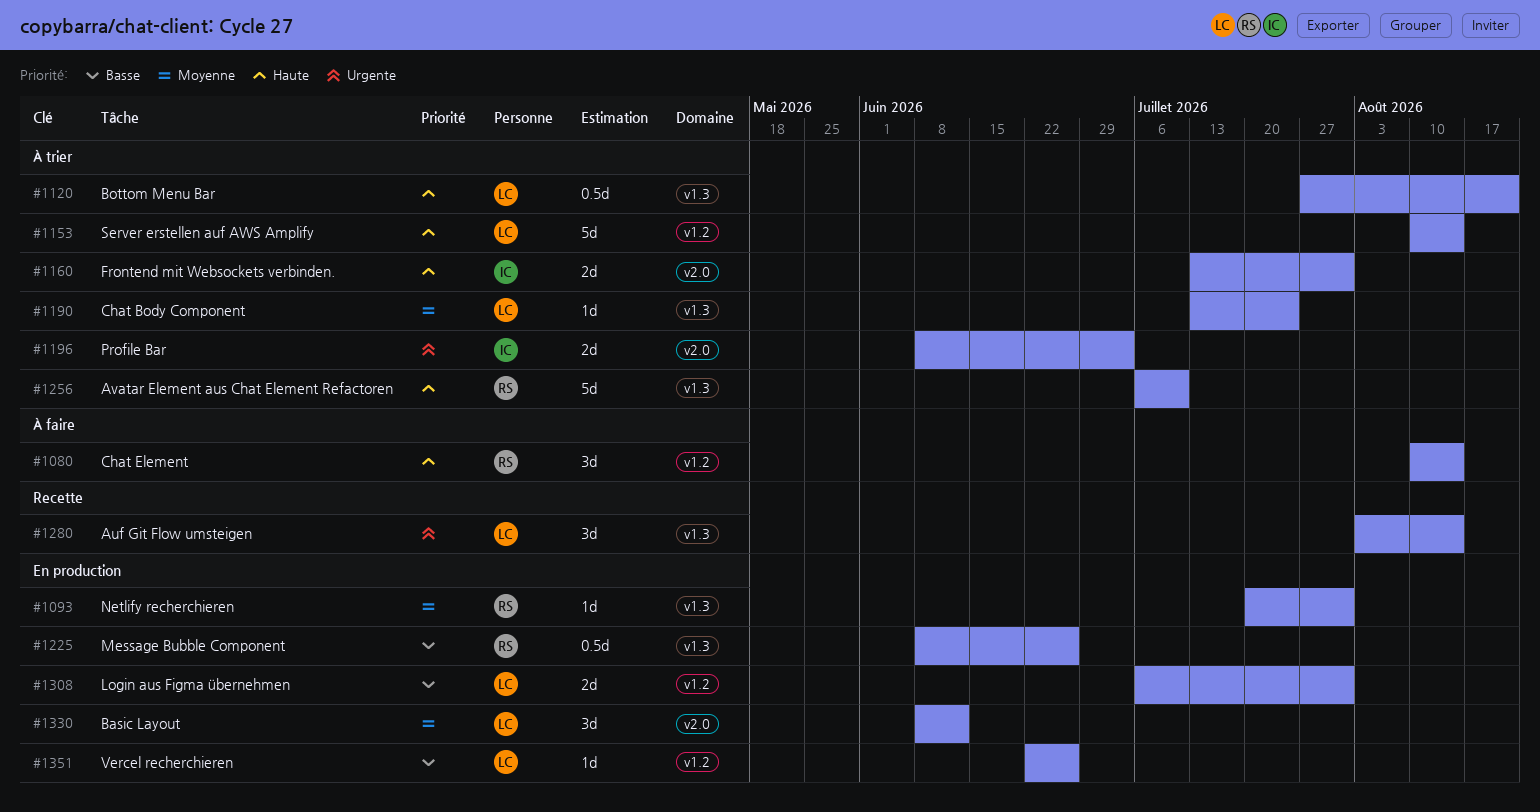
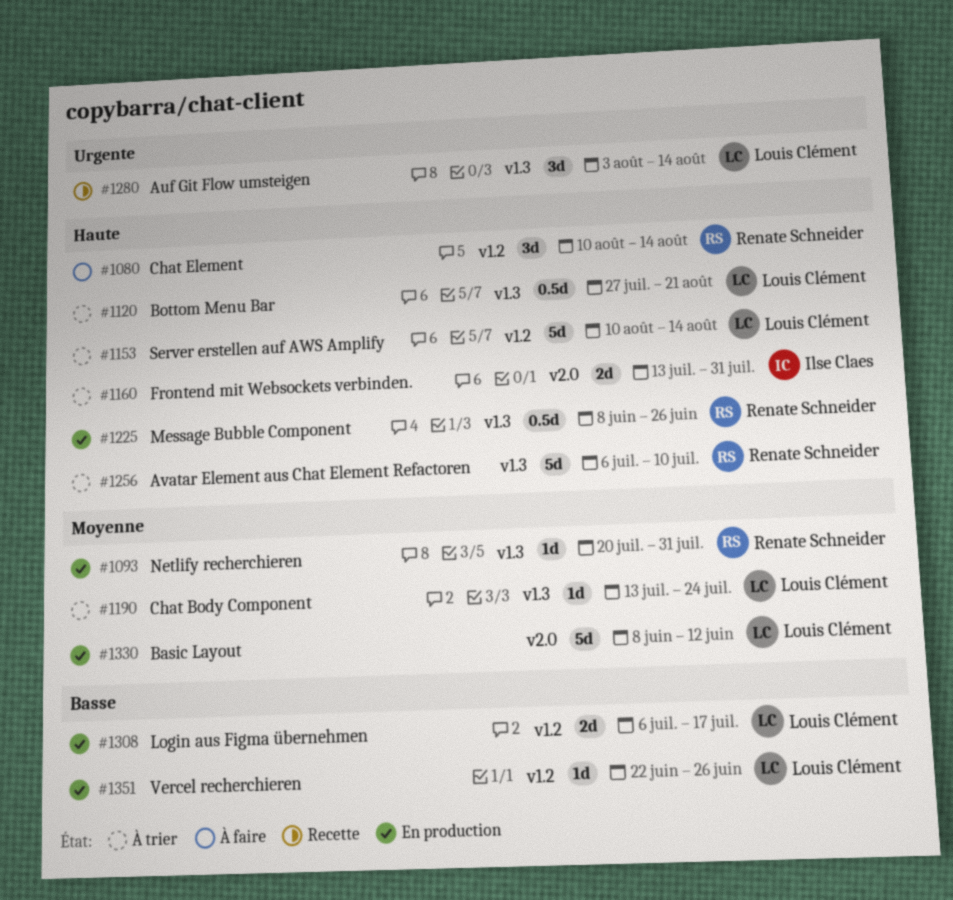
#1196: present -> none
#1225, priority: Basse -> Haute
#1308, due: Jul 31 -> Jul 17
#1330, estimate: 3d -> 5d

